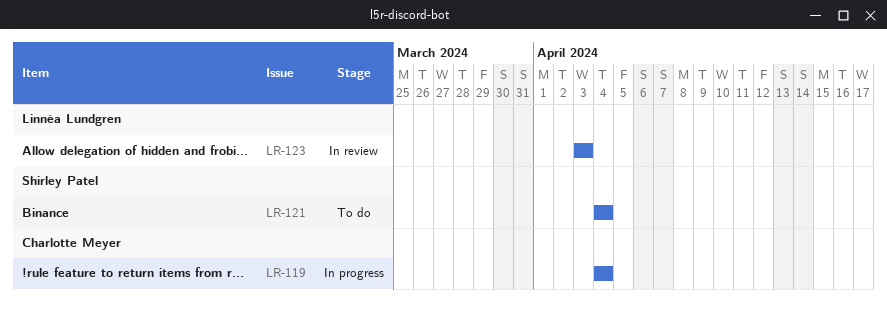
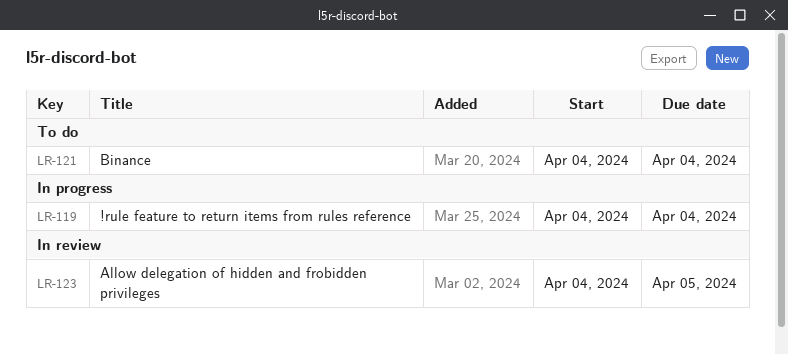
LR-123, start: Apr 3 -> Apr 4
LR-123, due: Apr 3 -> Apr 5

